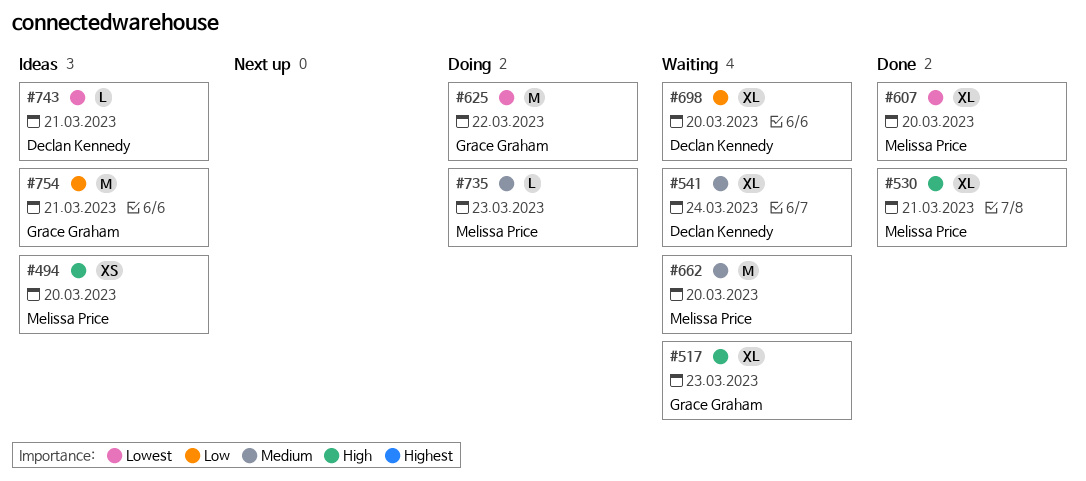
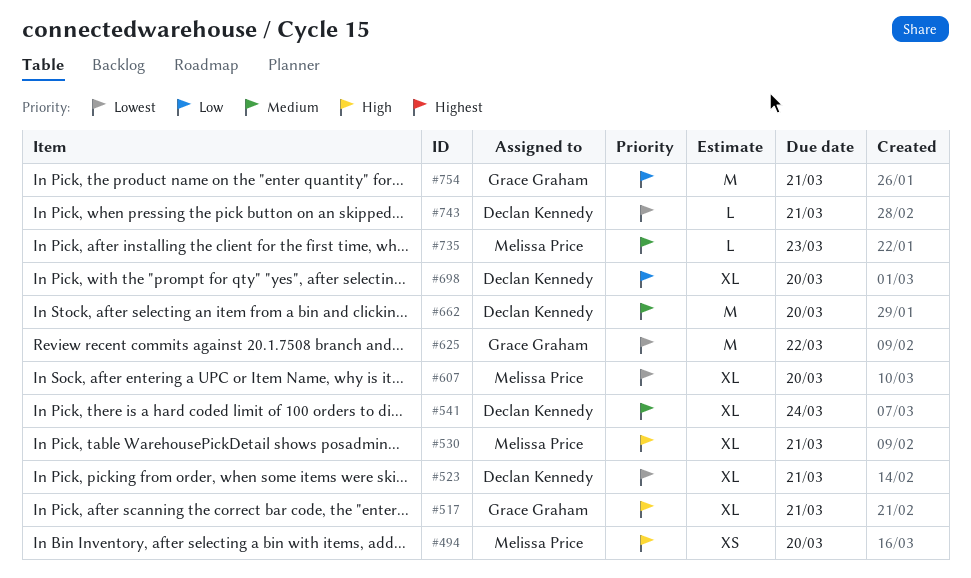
#517, due: Mar 23 -> Mar 21
#523: none -> present
#662, owner: Melissa Price -> Declan Kennedy

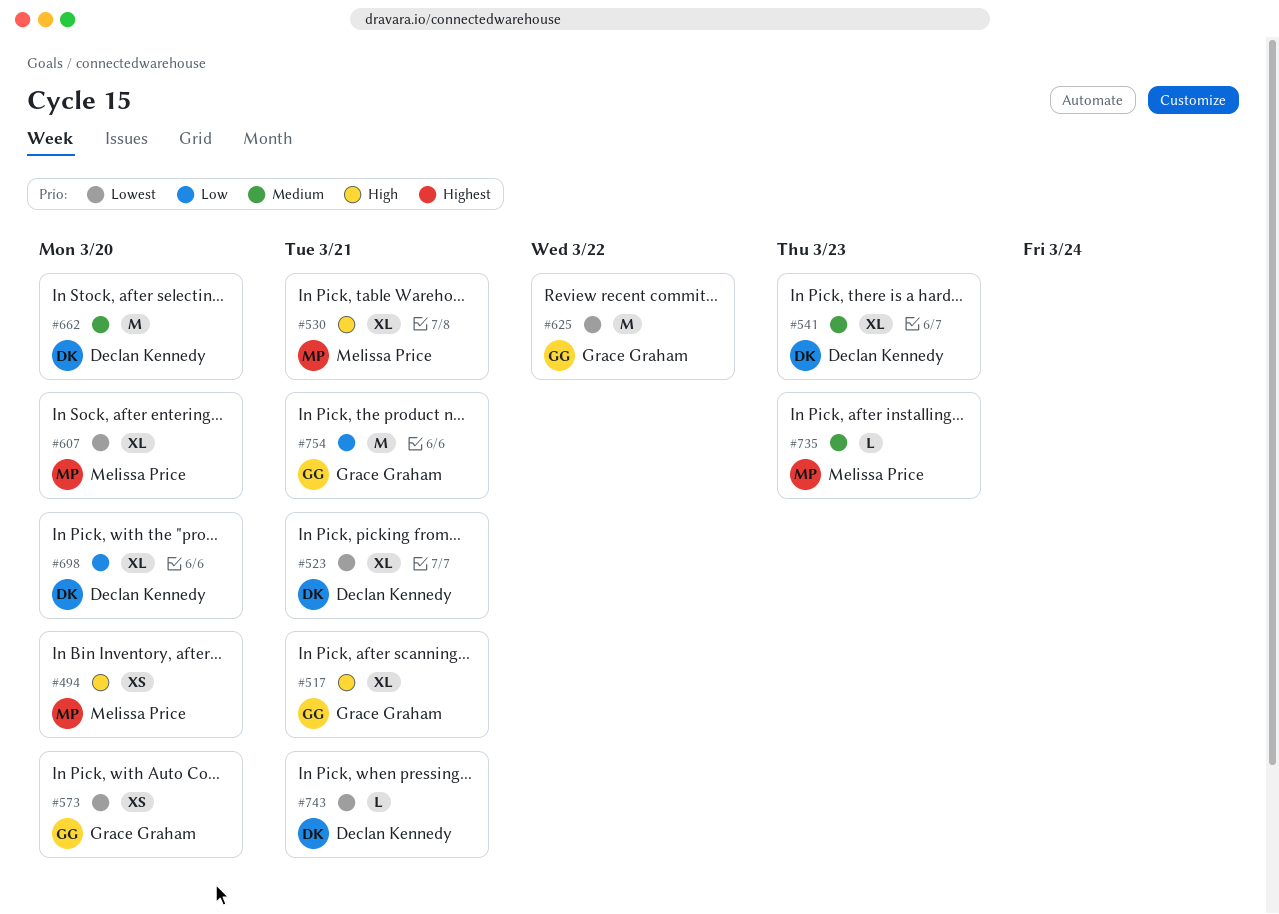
#541, due: Mar 24 -> Mar 23
#573: none -> present

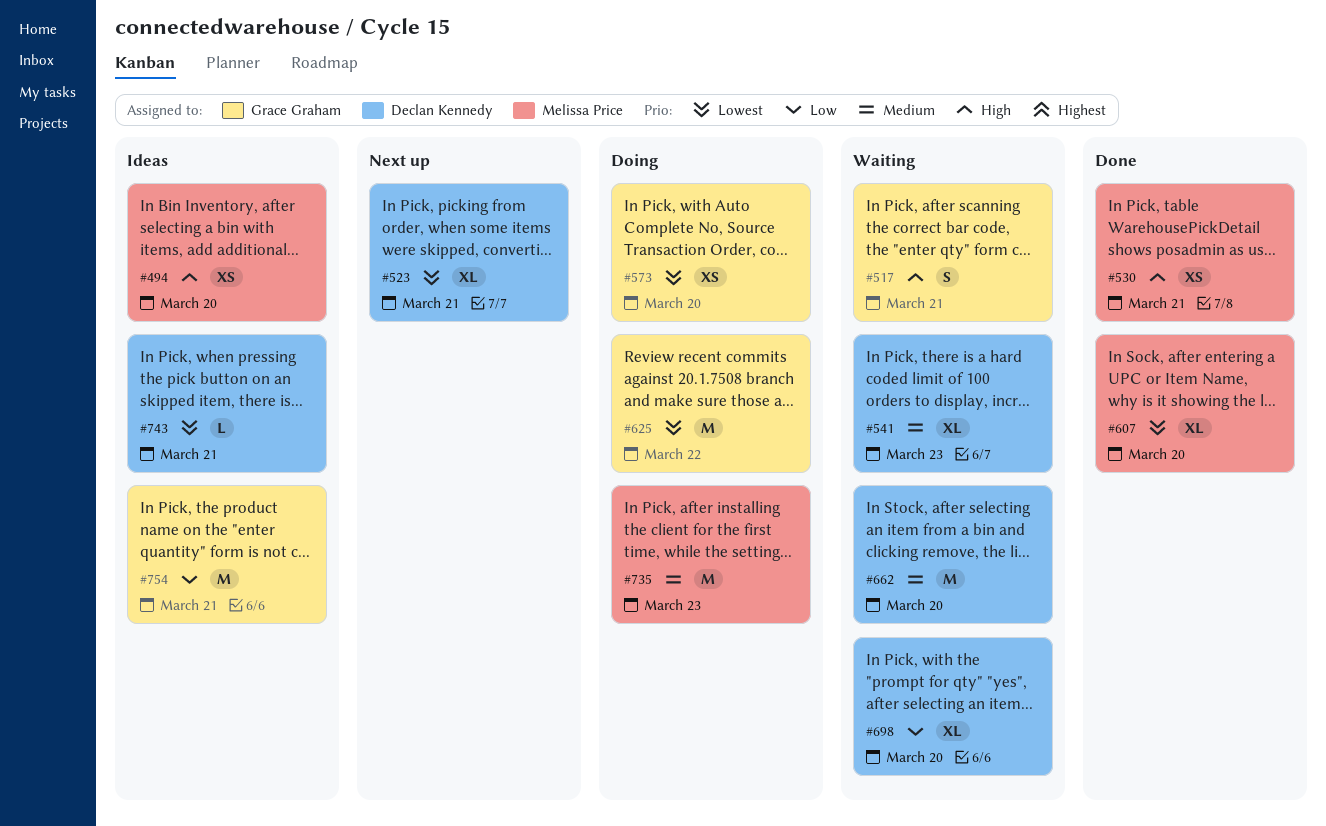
#517, estimate: XL -> S
#530, estimate: XL -> XS
#735, estimate: L -> M

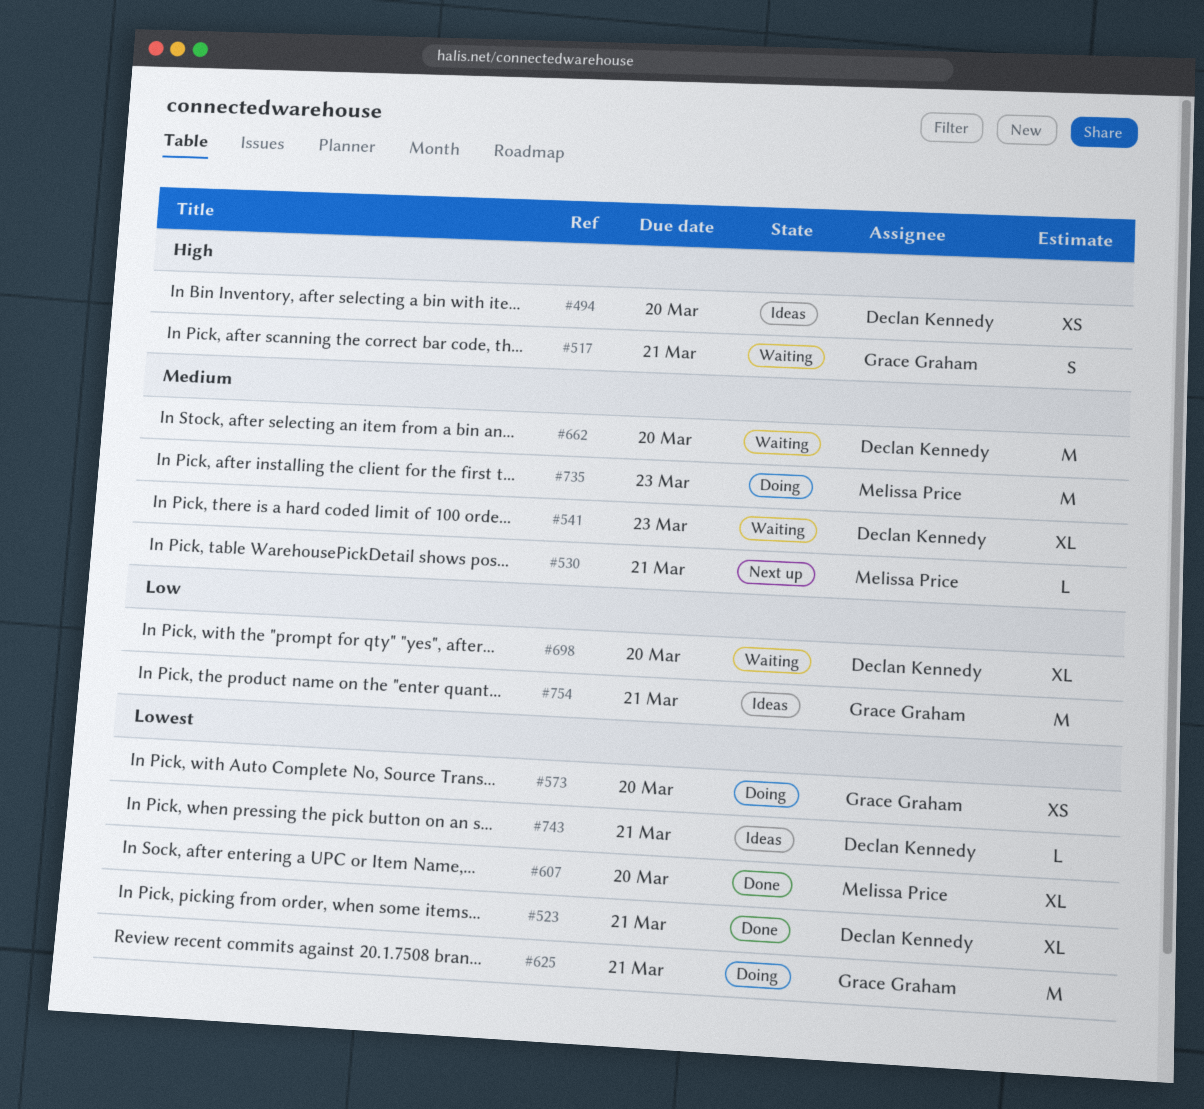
#494, owner: Melissa Price -> Declan Kennedy
#523, status: Next up -> Done
#530, status: Done -> Next up
#530, priority: High -> Medium
#530, estimate: XS -> L
#625, due: Mar 22 -> Mar 21

